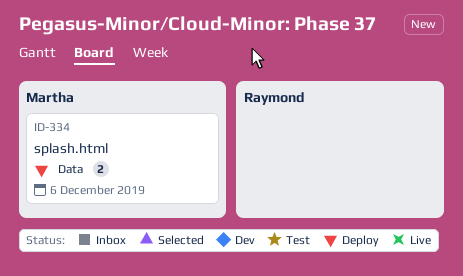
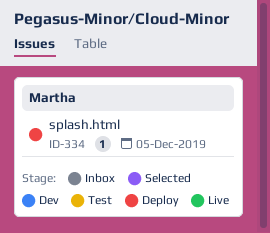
ID-334, estimate: 2 -> 1
ID-334, due: Dec 6 -> Dec 5

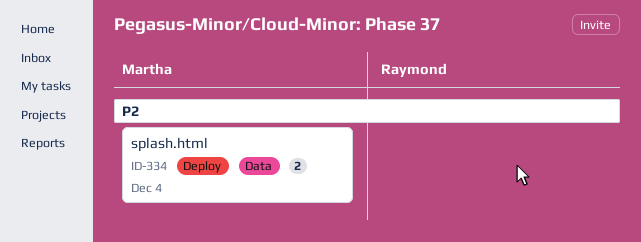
ID-334, estimate: 1 -> 2
ID-334, due: Dec 5 -> Dec 4

